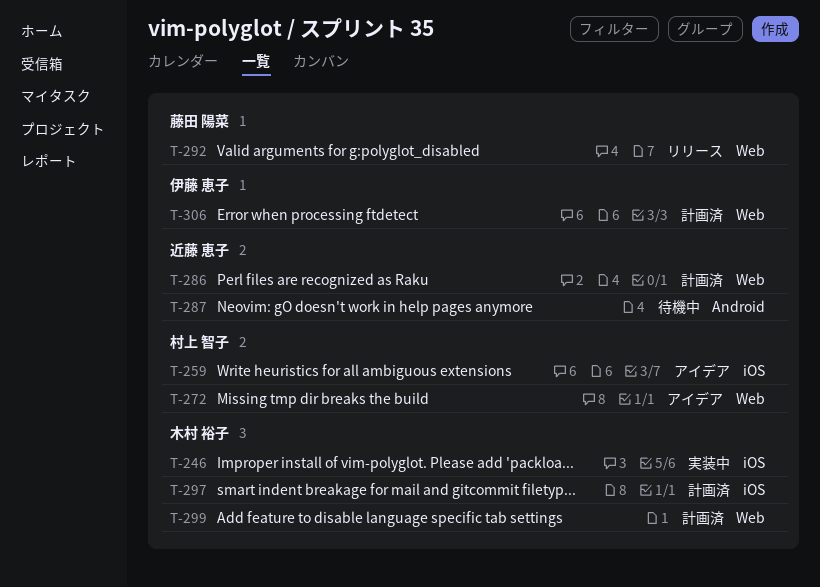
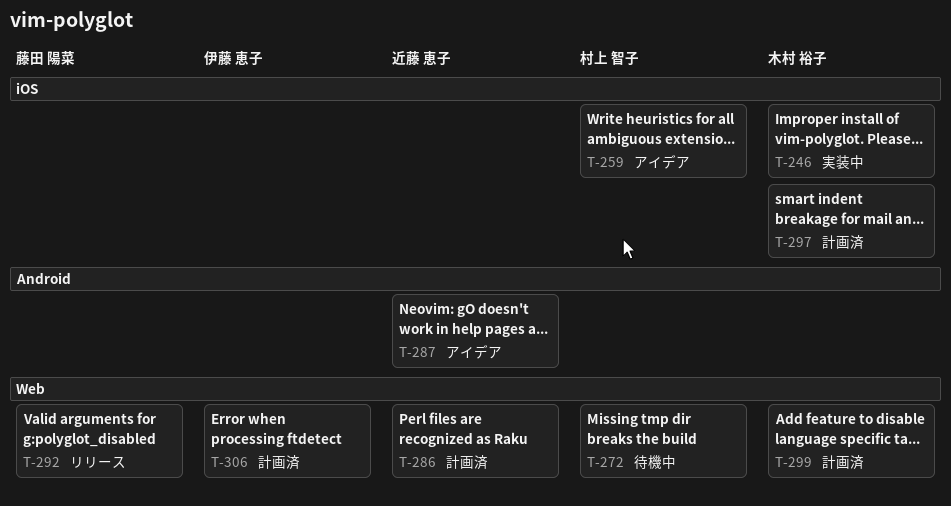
T-272, status: アイデア -> 待機中
T-287, status: 待機中 -> アイデア

